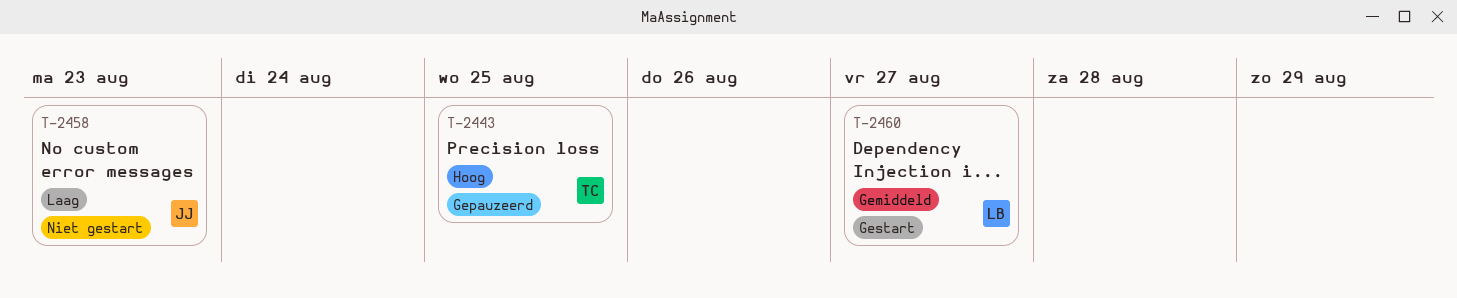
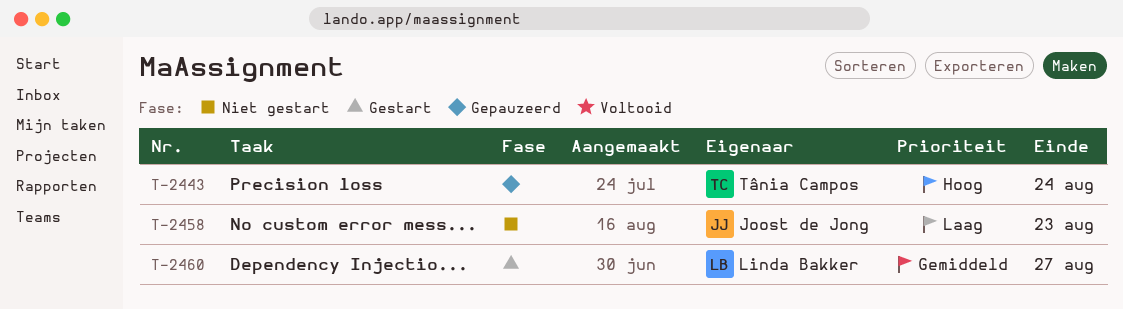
T-2443, due: Aug 25 -> Aug 24

